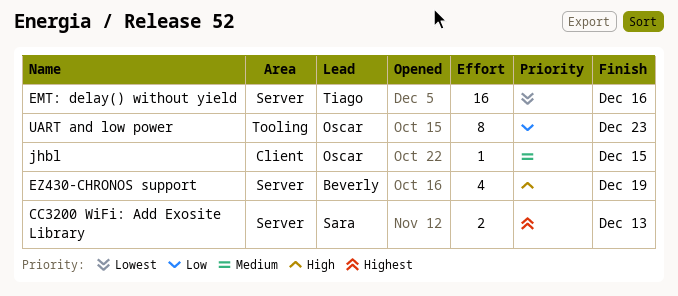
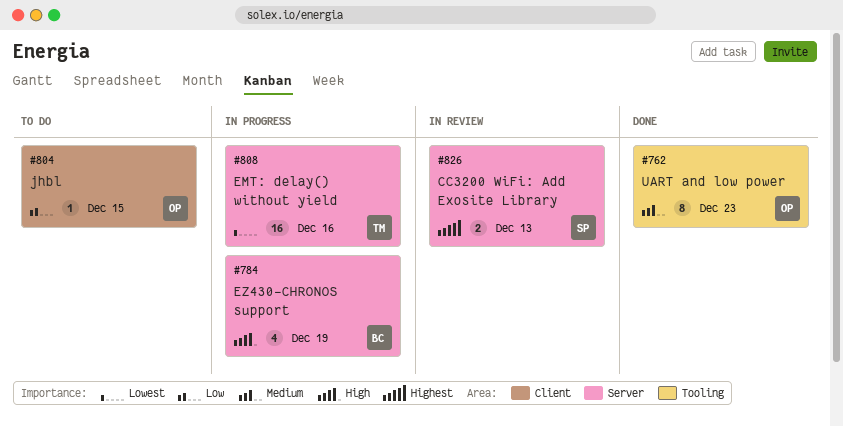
jhbl, priority: Medium -> Low
UART and low power, priority: Low -> Medium

